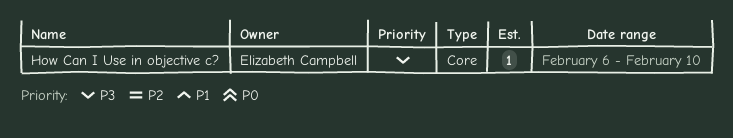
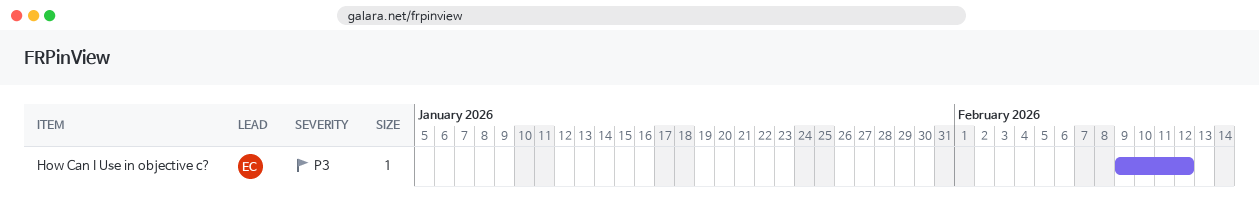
How Can I Use in objective c?, start: Feb 6 -> Feb 9
How Can I Use in objective c?, due: Feb 10 -> Feb 12

